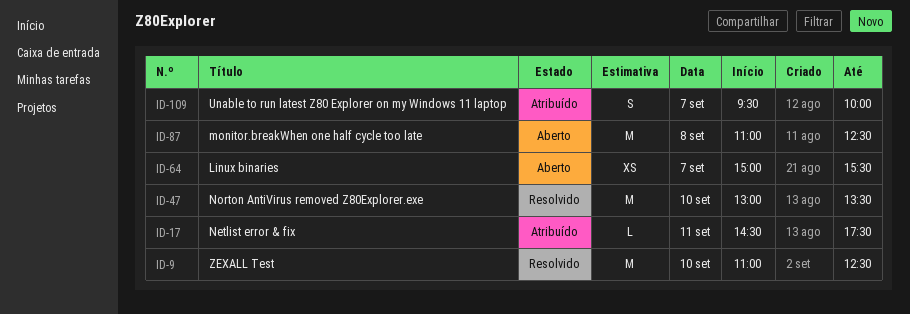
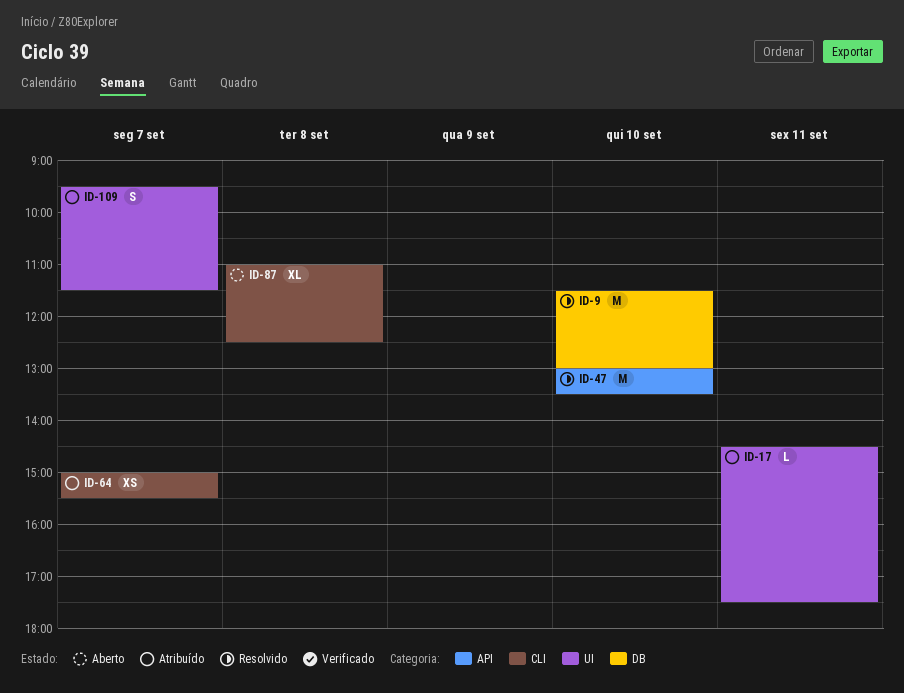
ID-9, begins: 11:00 -> 11:30
ID-9, ends: 12:30 -> 13:00
ID-64, status: Aberto -> Atribuído
ID-87, estimate: M -> XL
ID-109, ends: 10:00 -> 11:30

